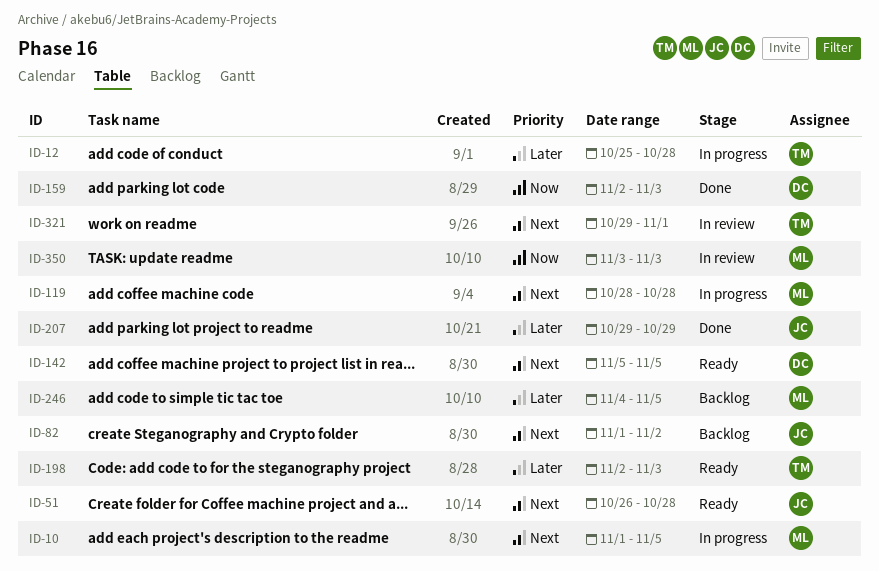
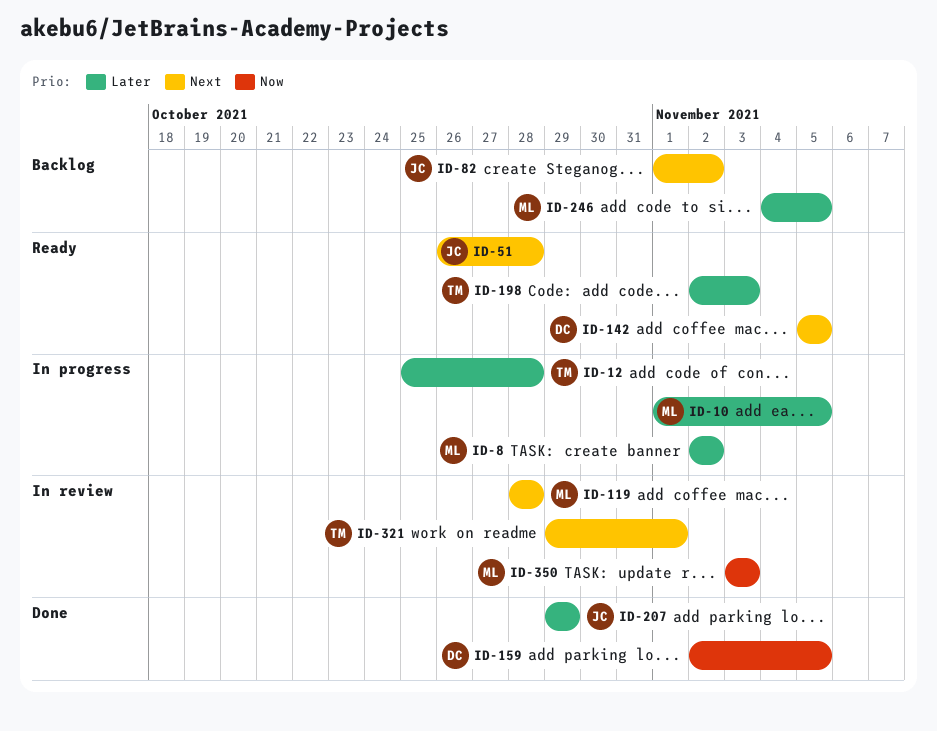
ID-8: none -> present
ID-10, priority: Next -> Later
ID-119, status: In progress -> In review
ID-159, due: Nov 3 -> Nov 5

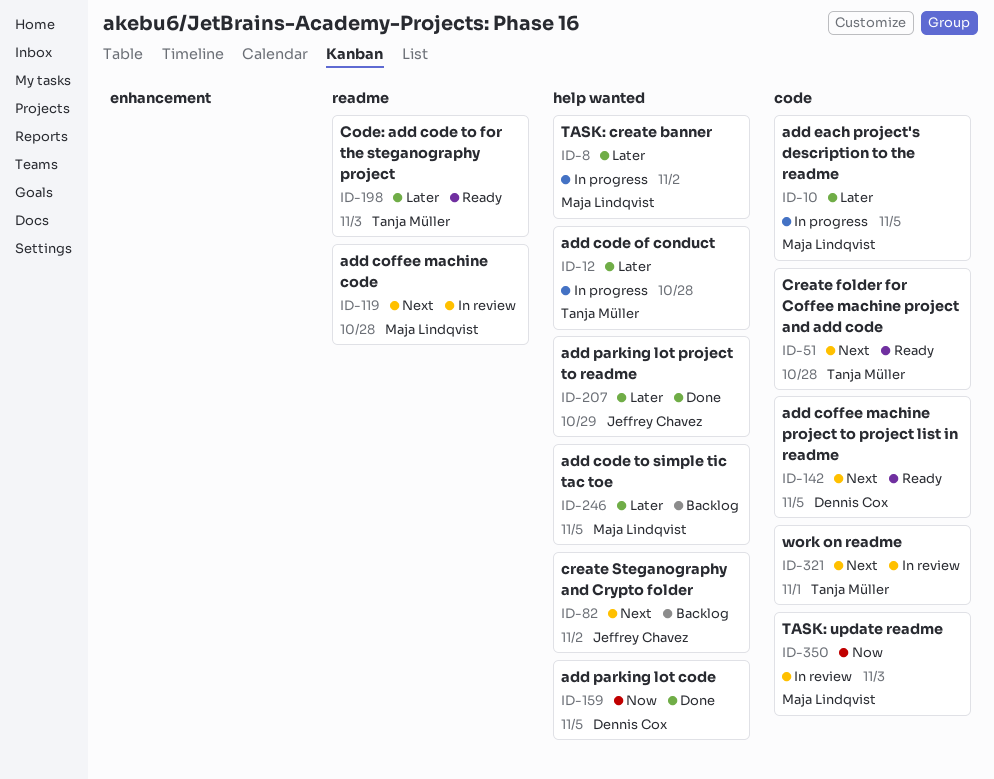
ID-51, owner: Jeffrey Chavez -> Tanja Müller

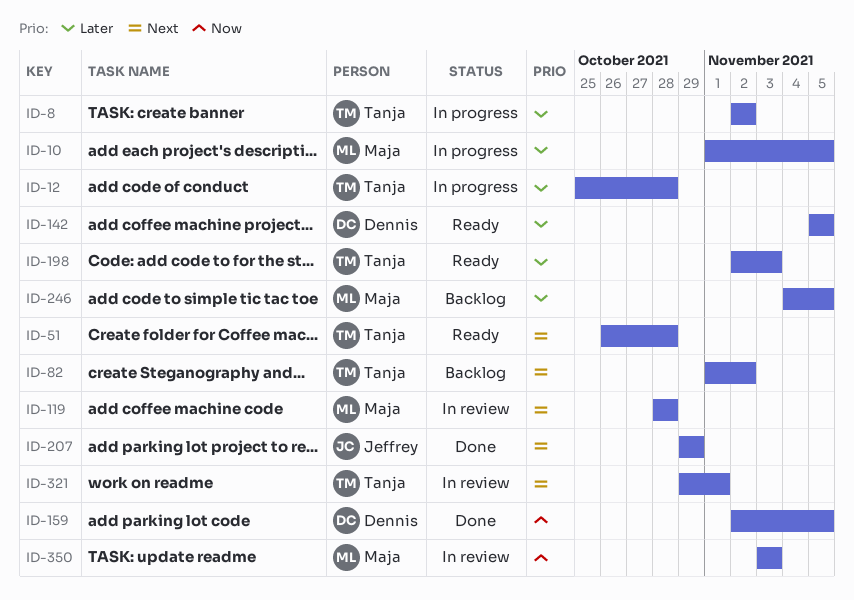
ID-8, owner: Maja Lindqvist -> Tanja Müller
ID-82, owner: Jeffrey Chavez -> Tanja Müller
ID-142, priority: Next -> Later
ID-207, priority: Later -> Next

